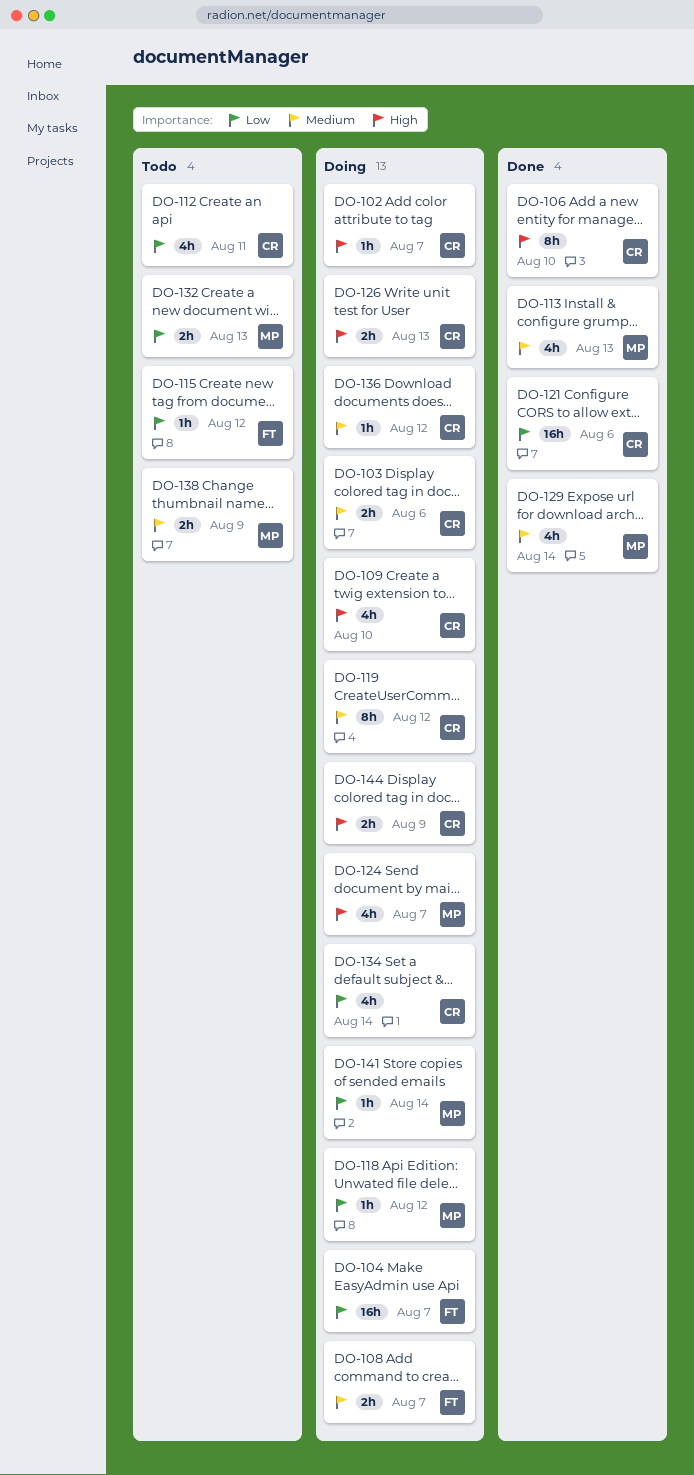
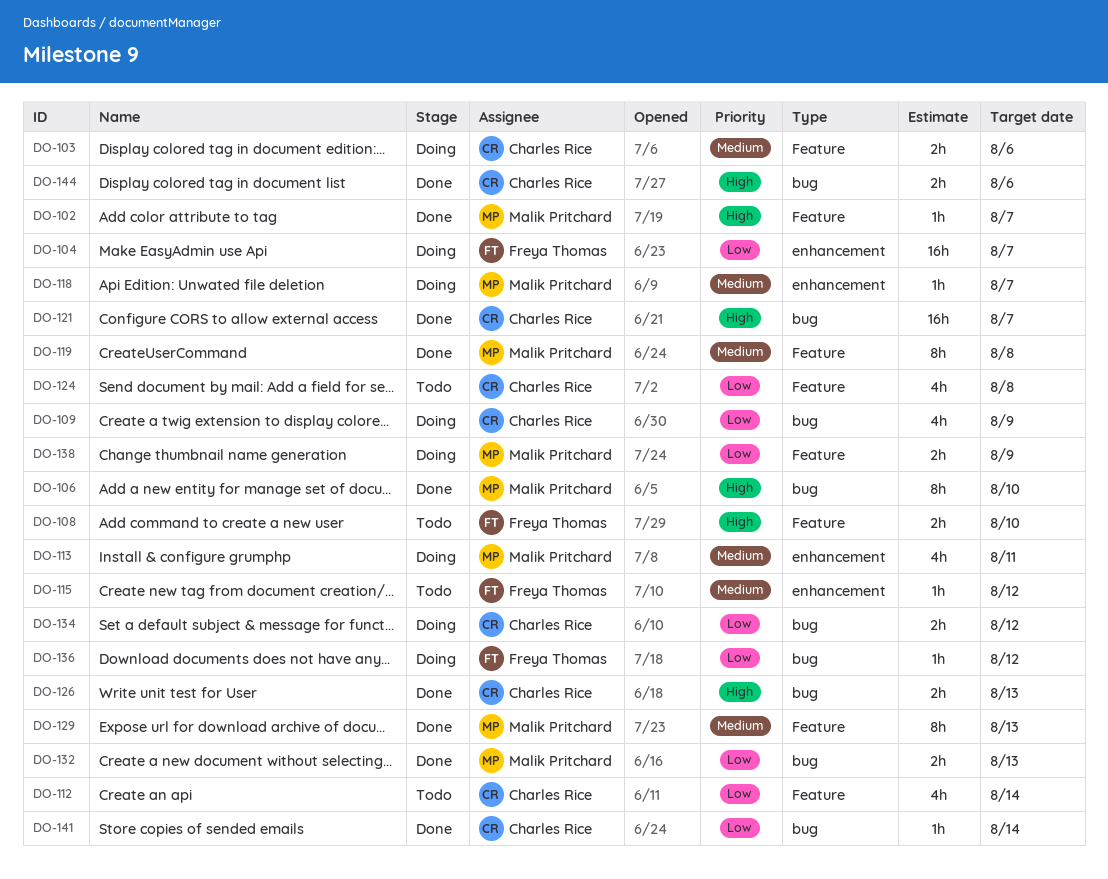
DO-102, status: Doing -> Done
DO-102, owner: Charles Rice -> Malik Pritchard
DO-106, owner: Charles Rice -> Malik Pritchard
DO-108, status: Doing -> Todo
DO-108, priority: Medium -> High
DO-108, due: Aug 7 -> Aug 10
DO-109, priority: High -> Low
DO-109, due: Aug 10 -> Aug 9
DO-112, due: Aug 11 -> Aug 14
DO-113, status: Done -> Doing
DO-113, due: Aug 13 -> Aug 11
DO-115, priority: Low -> Medium
DO-118, priority: Low -> Medium
DO-118, due: Aug 12 -> Aug 7
DO-119, status: Doing -> Done
DO-119, owner: Charles Rice -> Malik Pritchard
DO-119, due: Aug 12 -> Aug 8
DO-121, priority: Low -> High
DO-121, due: Aug 6 -> Aug 7
DO-124, status: Doing -> Todo
DO-124, owner: Malik Pritchard -> Charles Rice
DO-124, priority: High -> Low
DO-124, due: Aug 7 -> Aug 8
DO-126, status: Doing -> Done
DO-129, estimate: 4h -> 8h
DO-129, due: Aug 14 -> Aug 13
DO-132, status: Todo -> Done
DO-134, estimate: 4h -> 2h
DO-134, due: Aug 14 -> Aug 12
DO-136, owner: Charles Rice -> Freya Thomas
DO-136, priority: Medium -> Low
DO-138, status: Todo -> Doing
DO-138, priority: Medium -> Low
DO-141, status: Doing -> Done
DO-141, owner: Malik Pritchard -> Charles Rice
DO-144, status: Doing -> Done
DO-144, due: Aug 9 -> Aug 6

